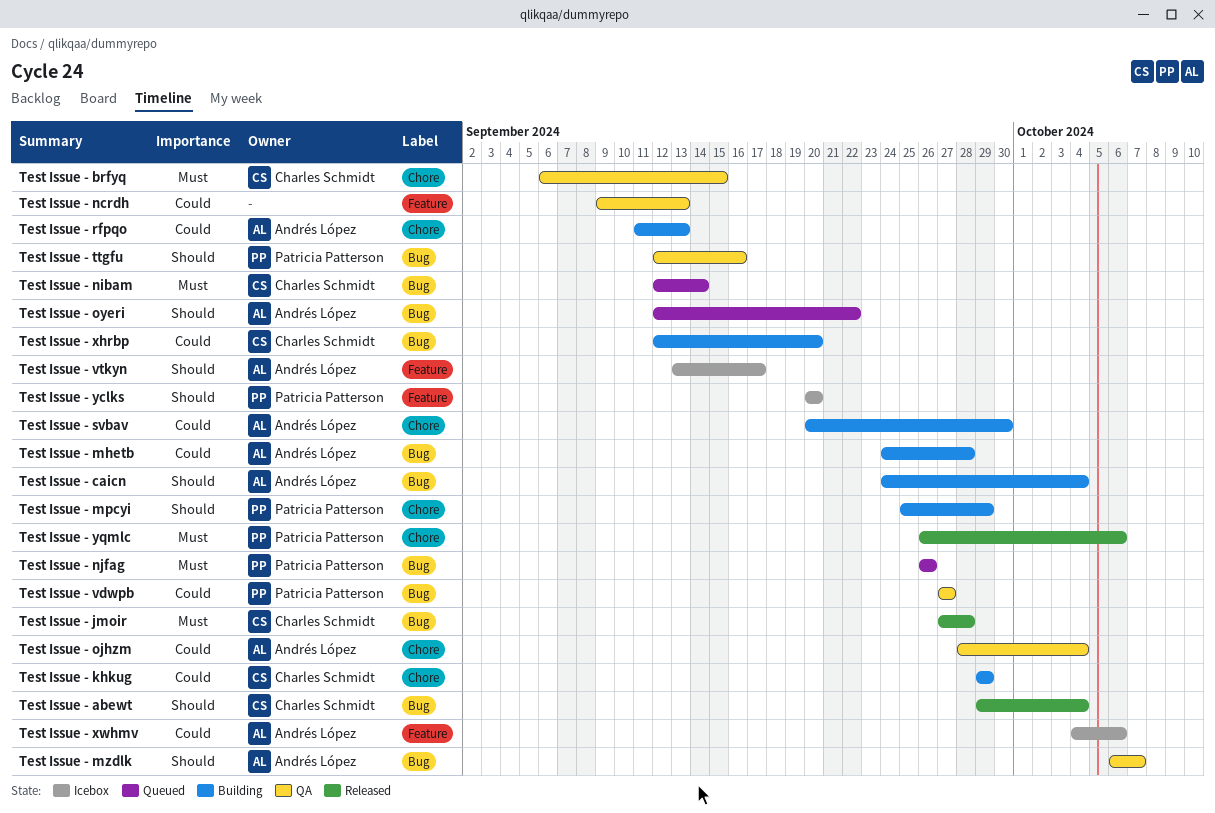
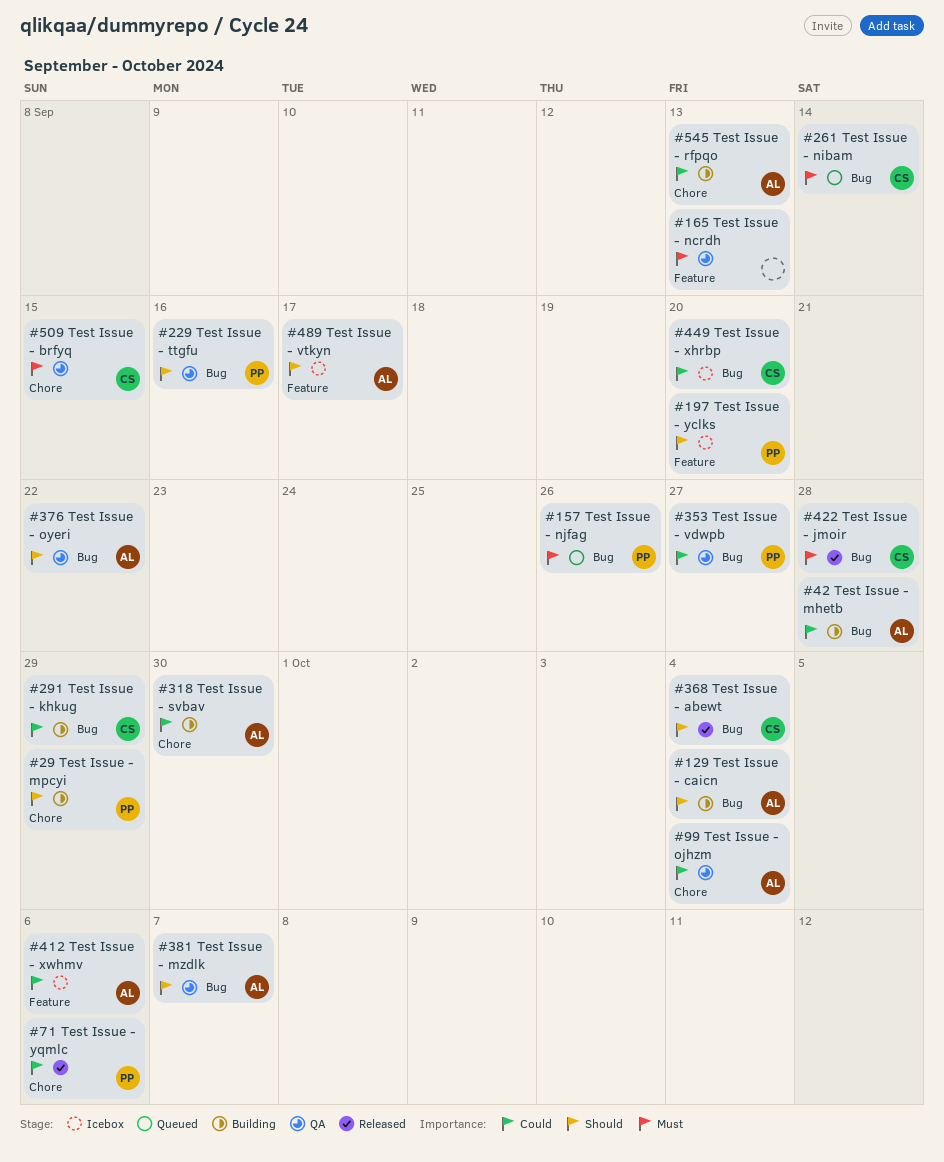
Test Issue - khkug, label: Chore -> Bug
Test Issue - ncrdh, priority: Could -> Must
Test Issue - oyeri, status: Queued -> QA
Test Issue - xhrbp, status: Building -> Icebox
Test Issue - yqmlc, priority: Must -> Could

